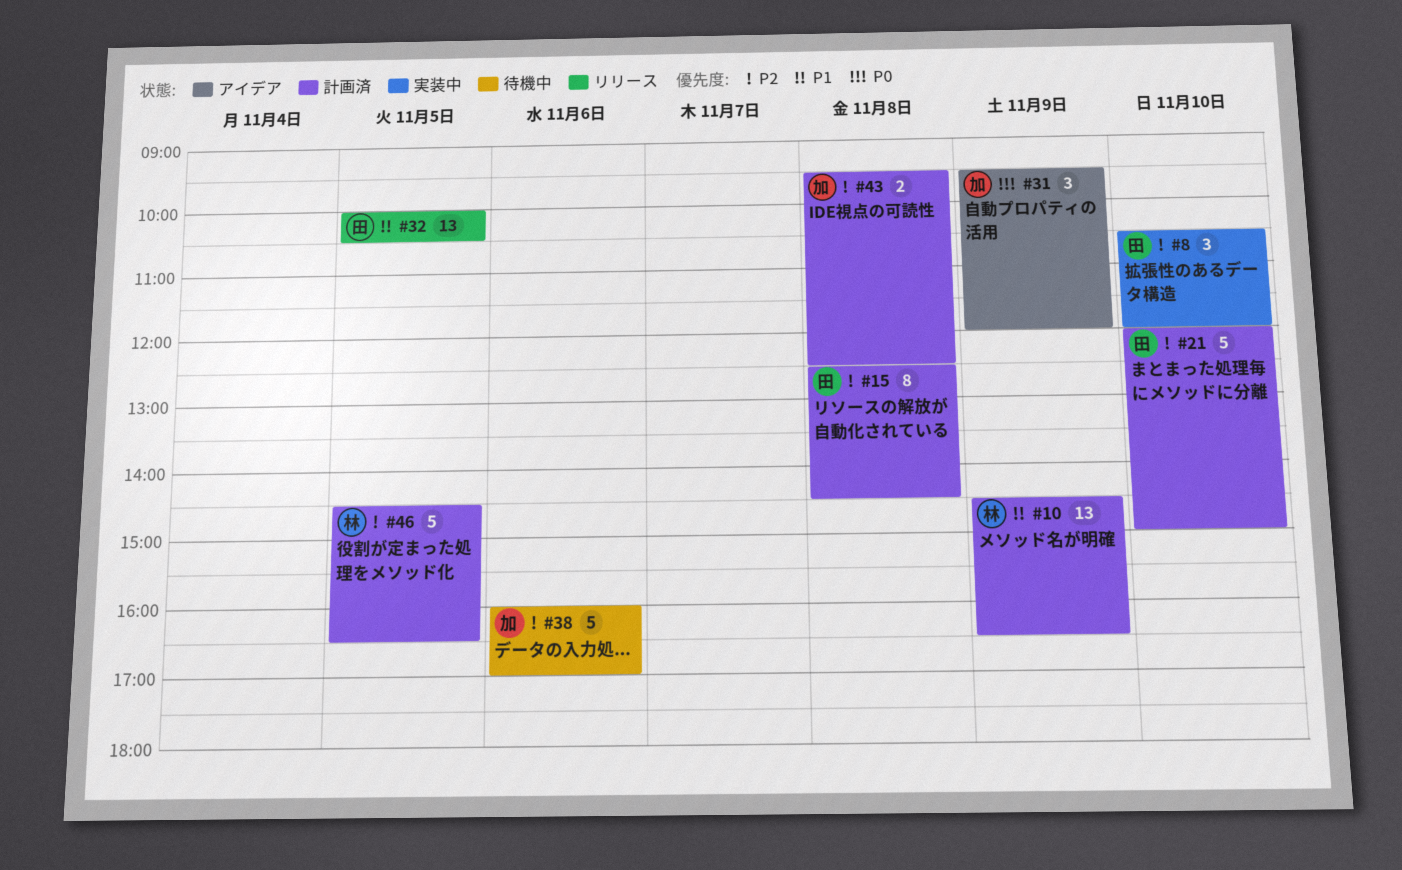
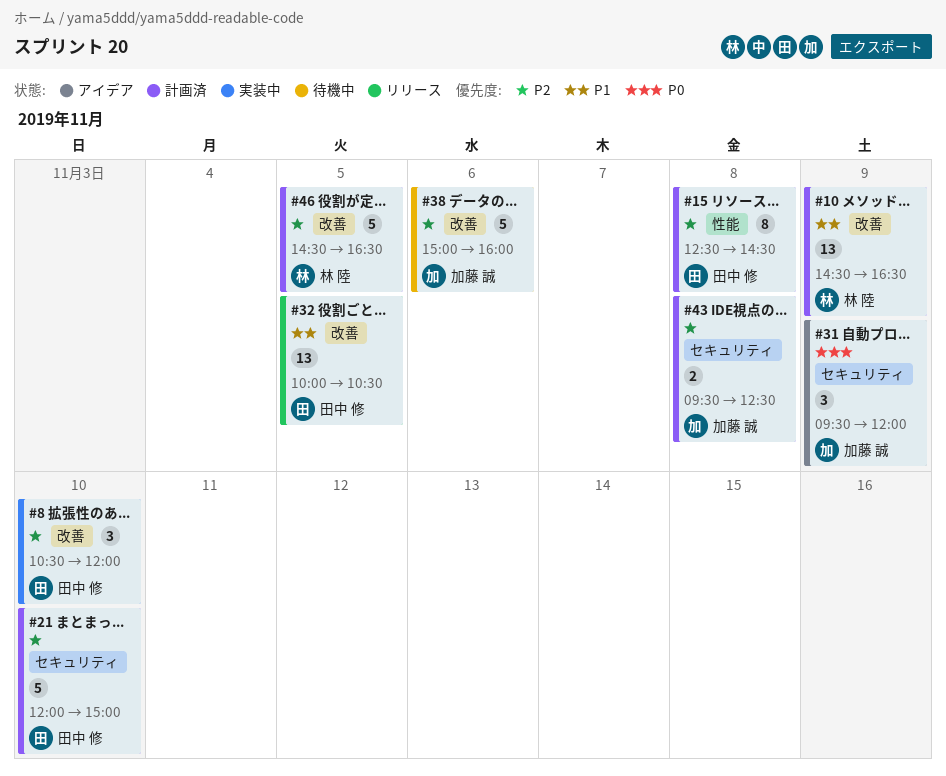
#38, begins: 16:00 -> 15:00
#38, ends: 17:00 -> 16:00

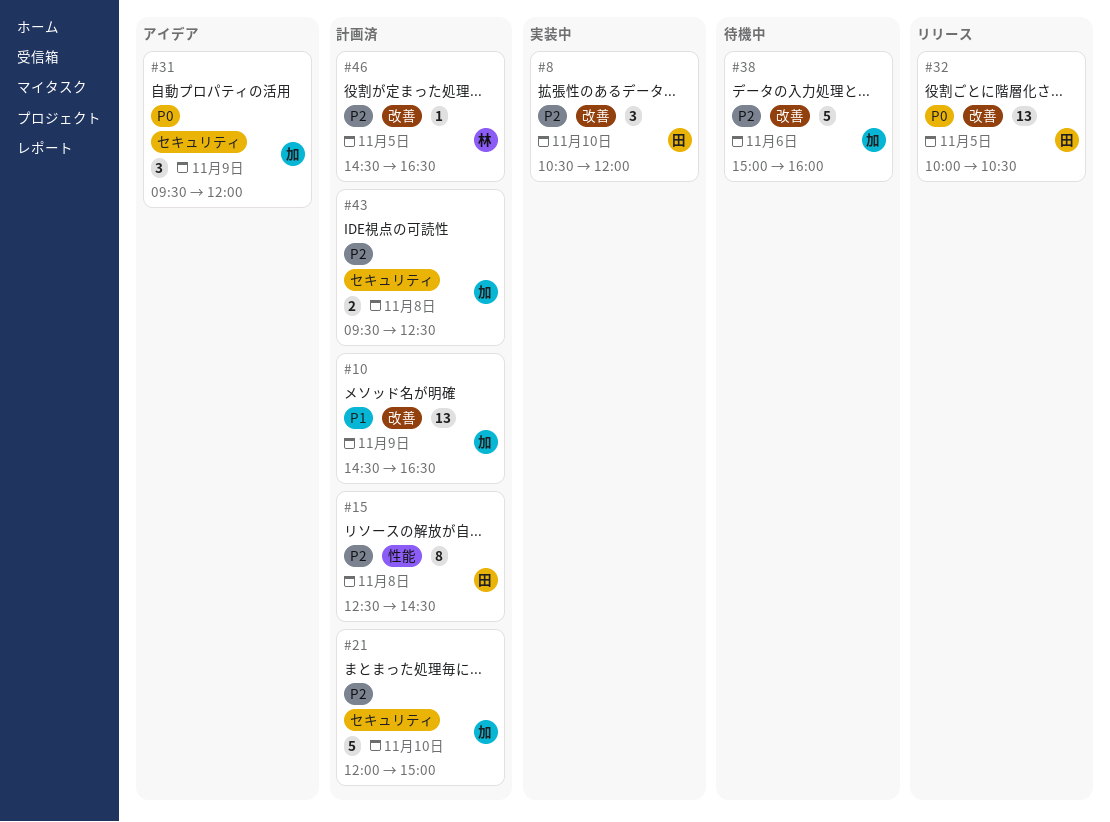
#10, owner: 林 陸 -> 加藤 誠
#21, owner: 田中 修 -> 加藤 誠
#32, priority: P1 -> P0
#46, estimate: 5 -> 1

